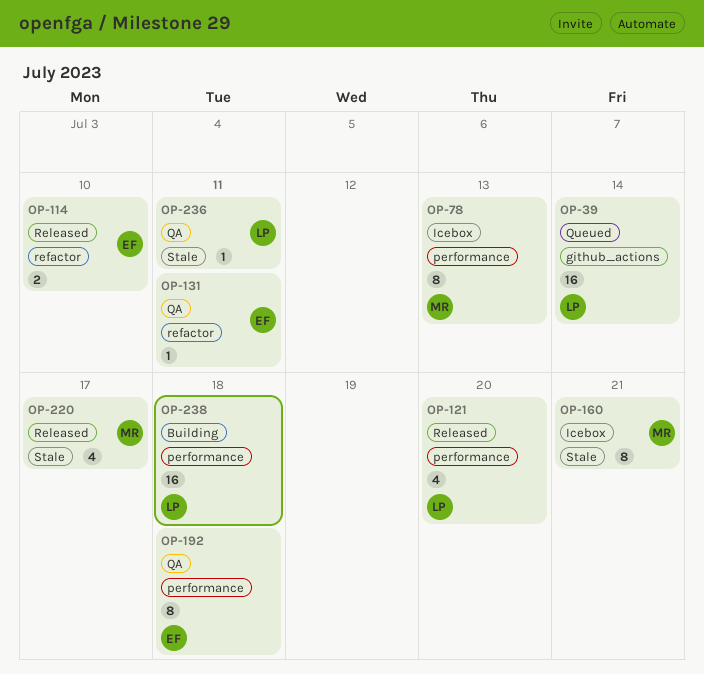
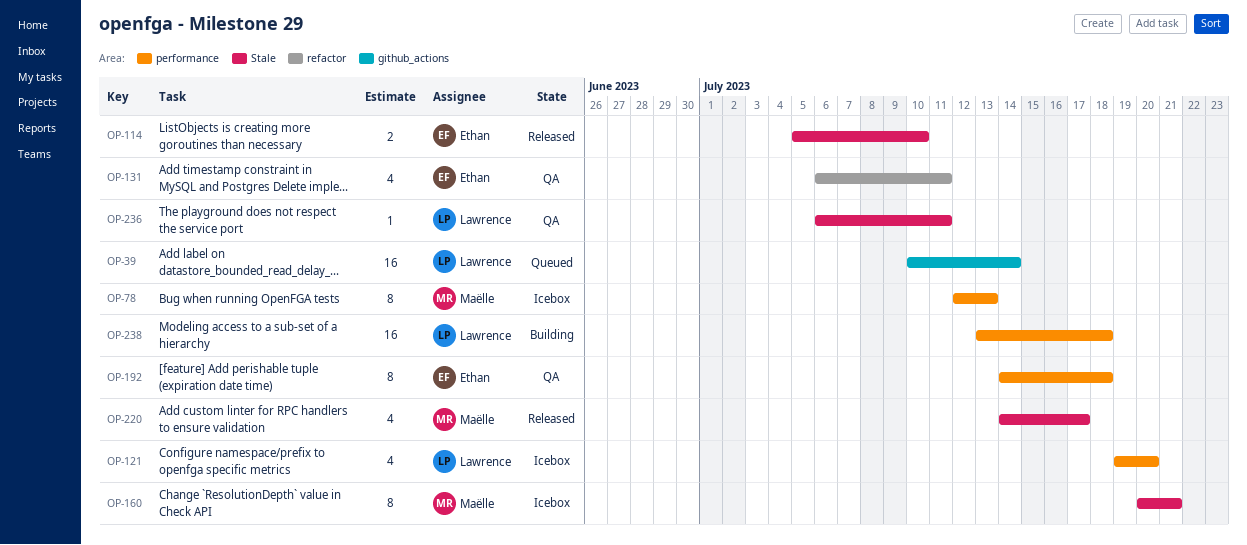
OP-114, label: refactor -> Stale
OP-121, status: Released -> Icebox
OP-131, estimate: 1 -> 4

